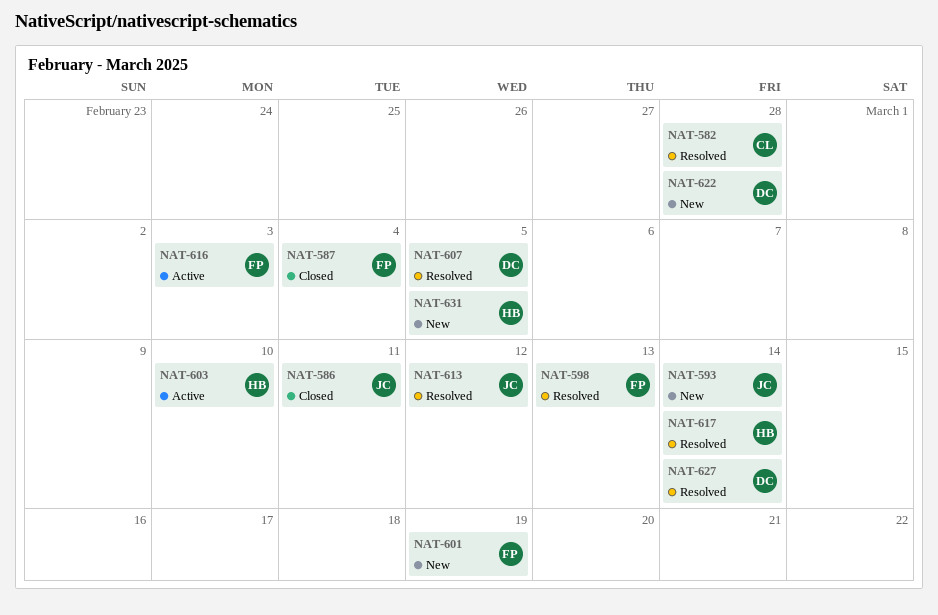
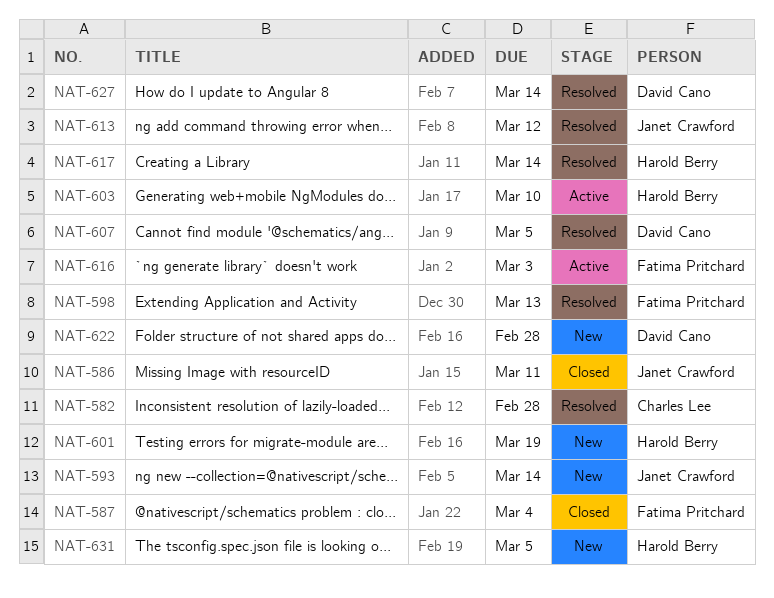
NAT-601, owner: Fatima Pritchard -> Harold Berry

